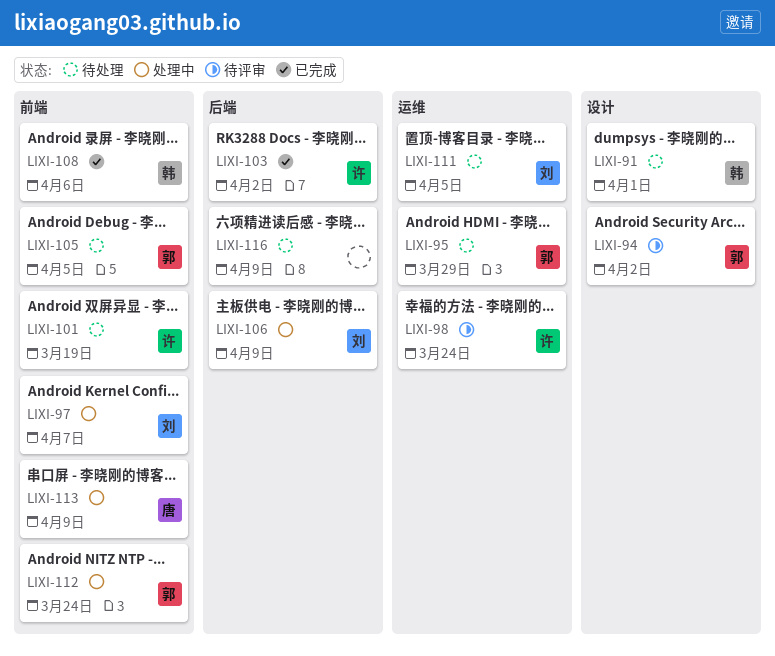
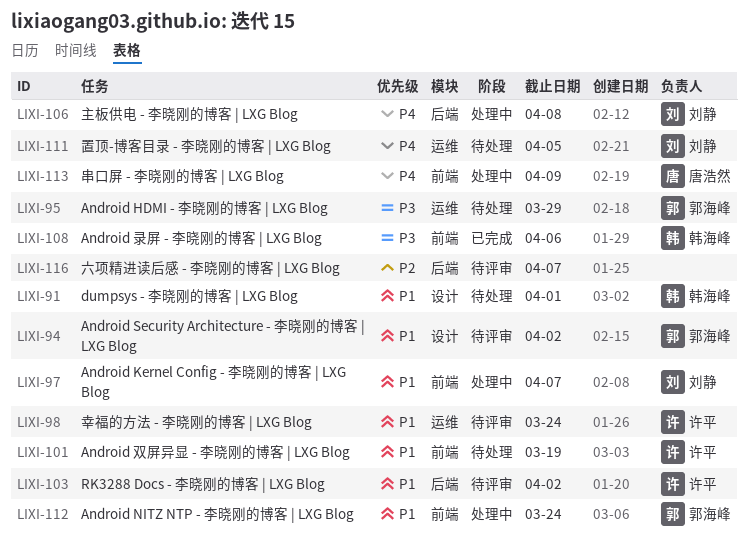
LIXI-103, status: 已完成 -> 待评审
LIXI-105: present -> none
LIXI-106, due: Apr 9 -> Apr 8
LIXI-116, status: 待处理 -> 待评审
LIXI-116, due: Apr 9 -> Apr 7

